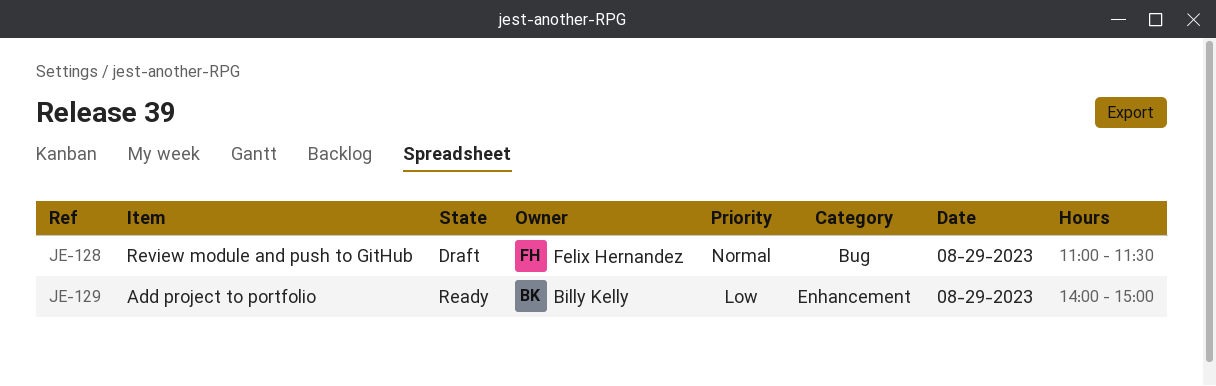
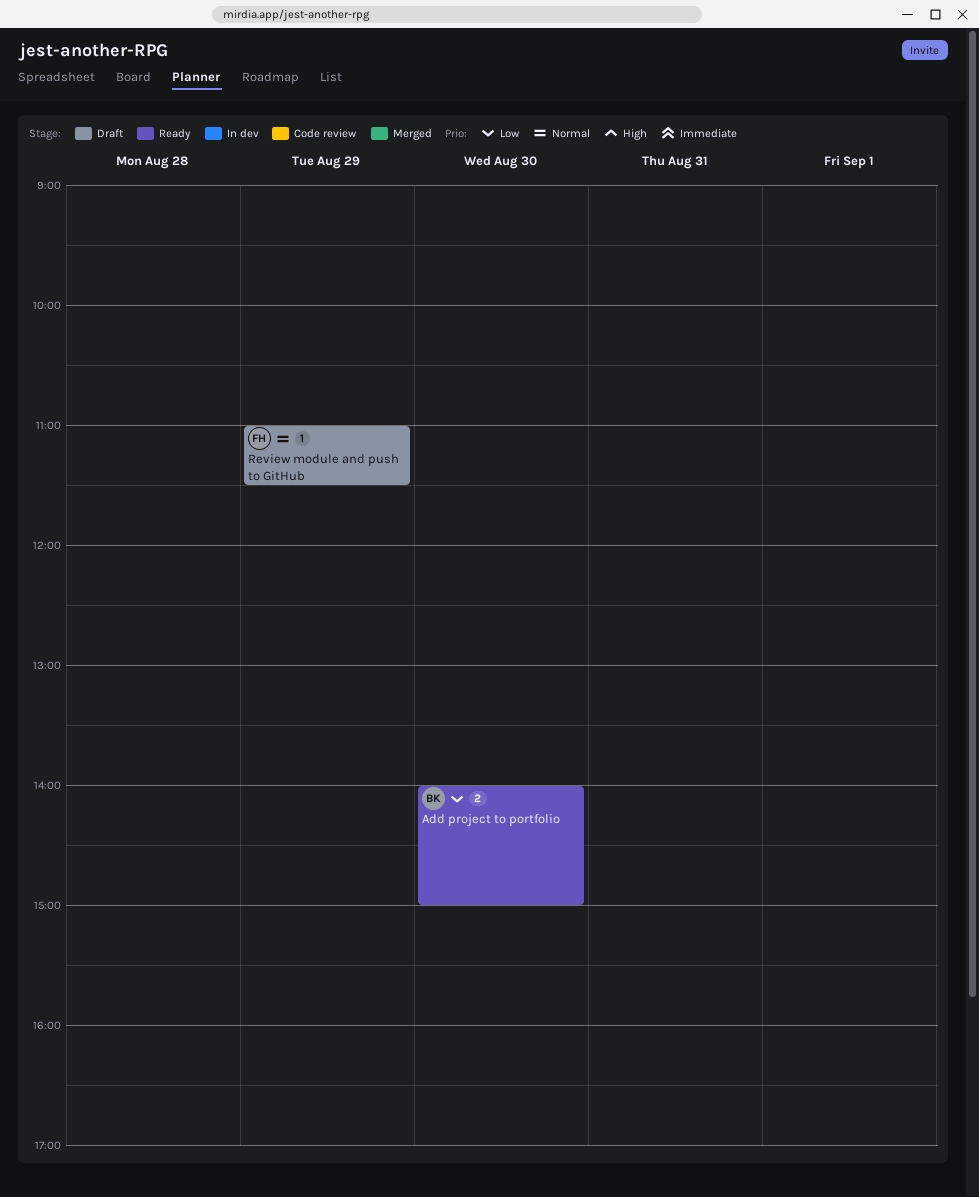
Add project to portfolio, day: Aug 29 -> Aug 30

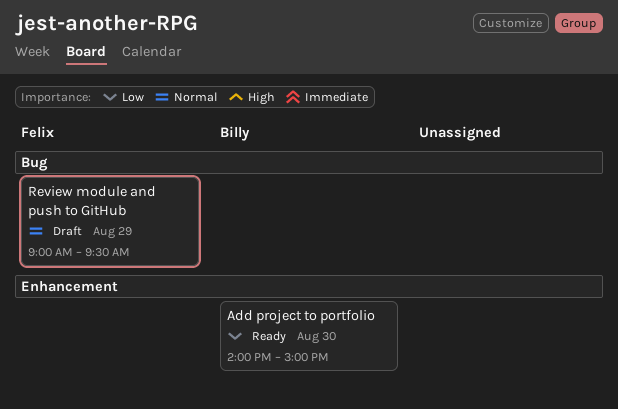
Review module and push to GitHub, begins: 11:00 -> 09:00
Review module and push to GitHub, ends: 11:30 -> 09:30

